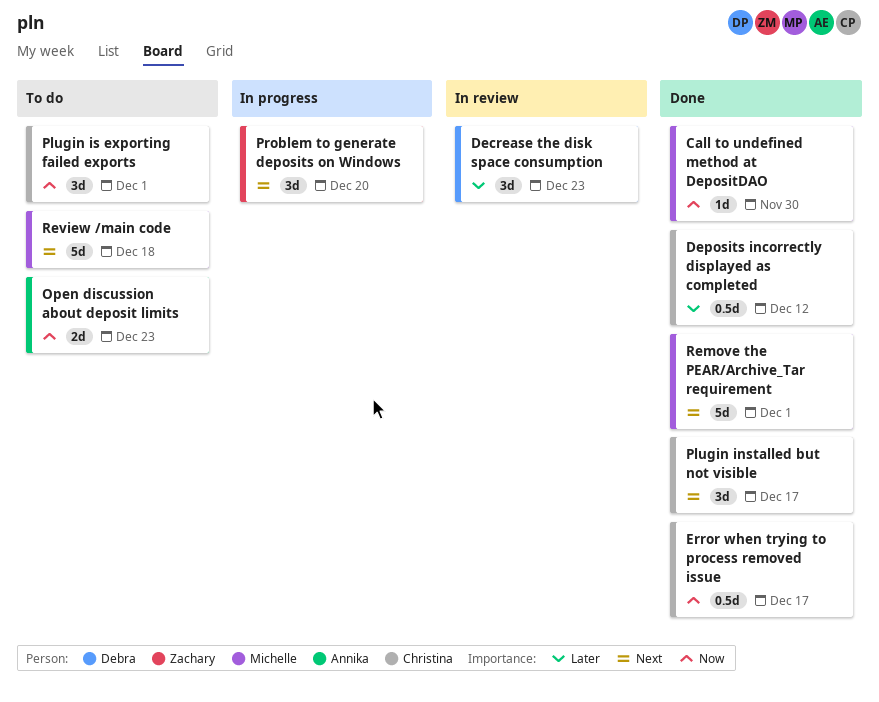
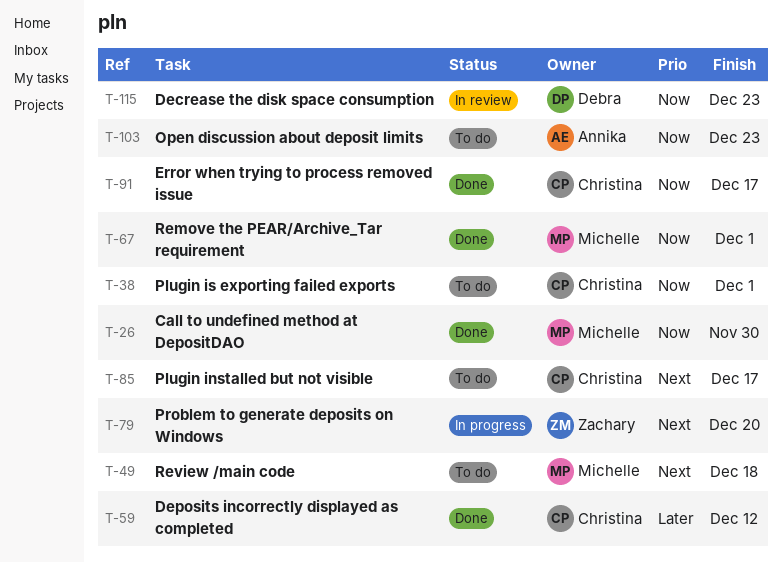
Decrease the disk space consumption, priority: Later -> Now
Plugin installed but not visible, status: Done -> To do
Remove the PEAR/Archive_Tar requirement, priority: Next -> Now

